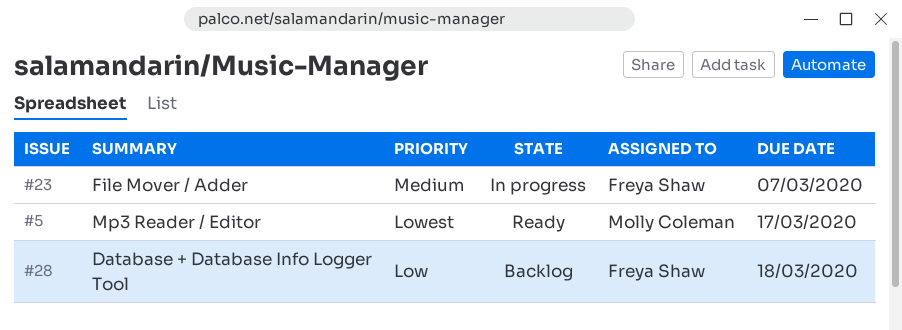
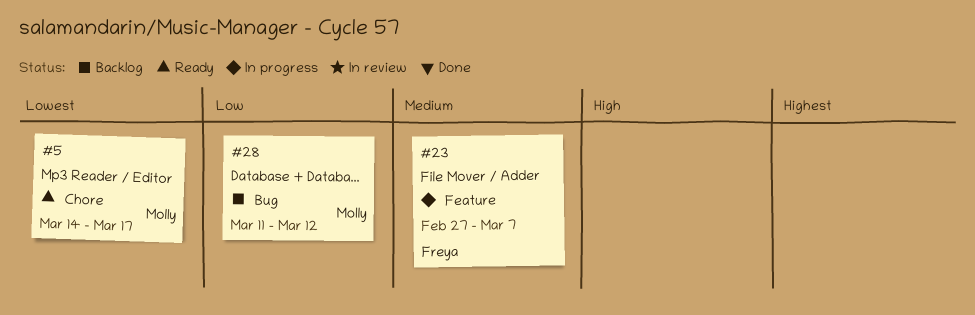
#28, owner: Freya Shaw -> Molly Coleman
#28, due: Mar 18 -> Mar 12

